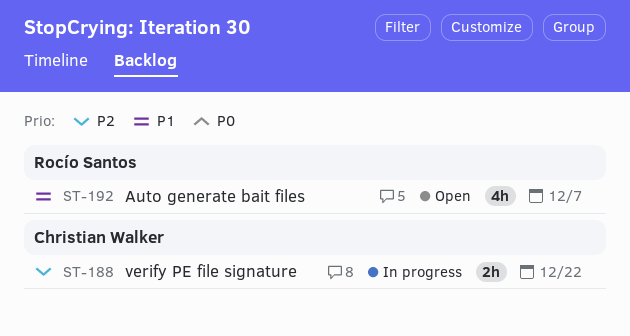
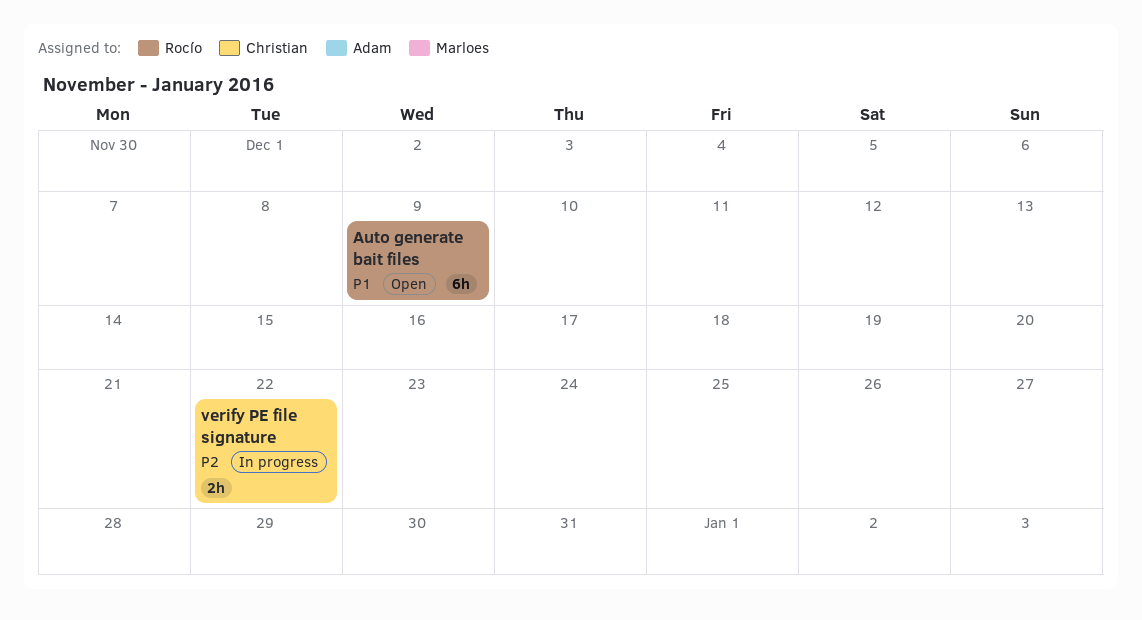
Auto generate bait files, estimate: 4h -> 6h
Auto generate bait files, due: Dec 7 -> Dec 9

